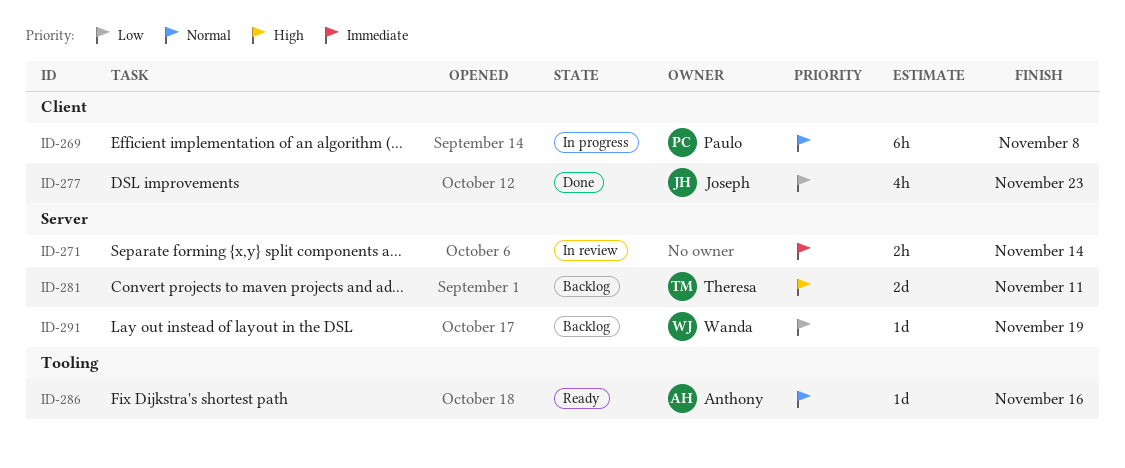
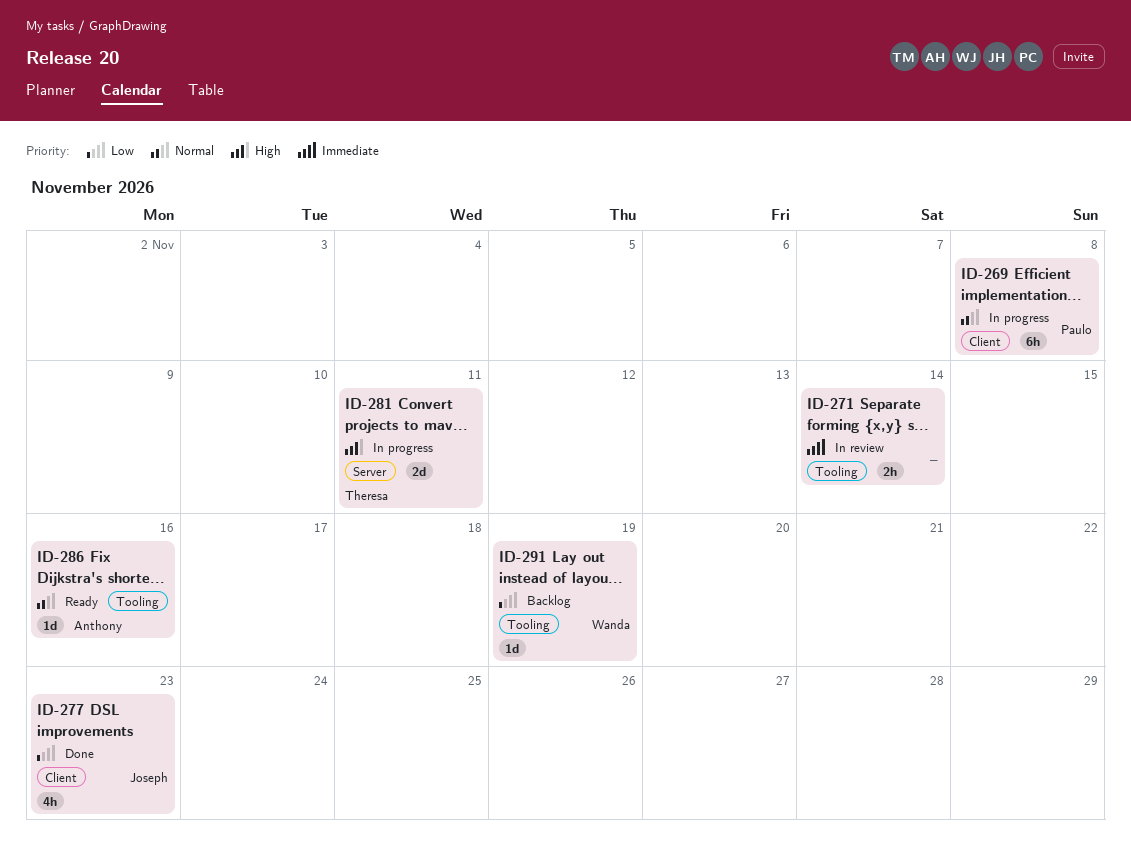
ID-271, label: Server -> Tooling
ID-281, status: Backlog -> In progress
ID-291, label: Server -> Tooling

